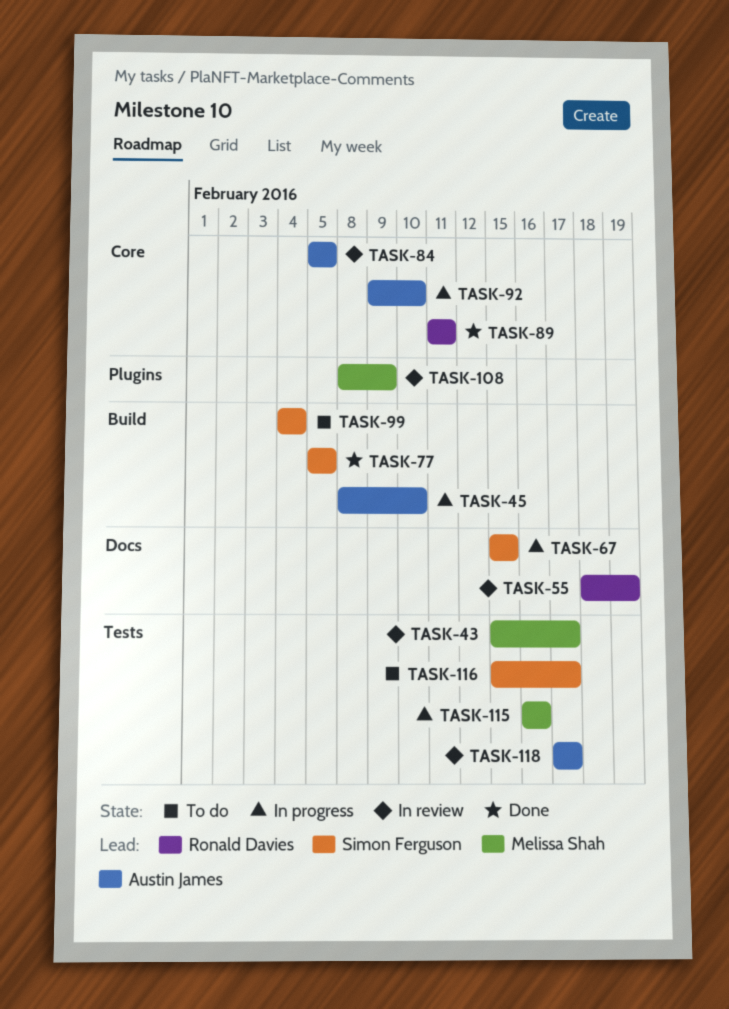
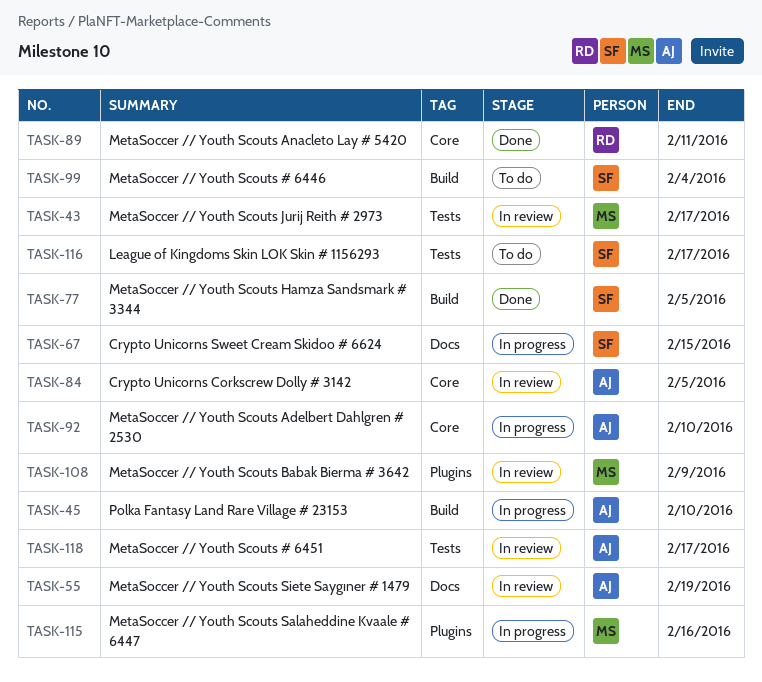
TASK-55, owner: Ronald Davies -> Austin James
TASK-115, label: Tests -> Plugins

